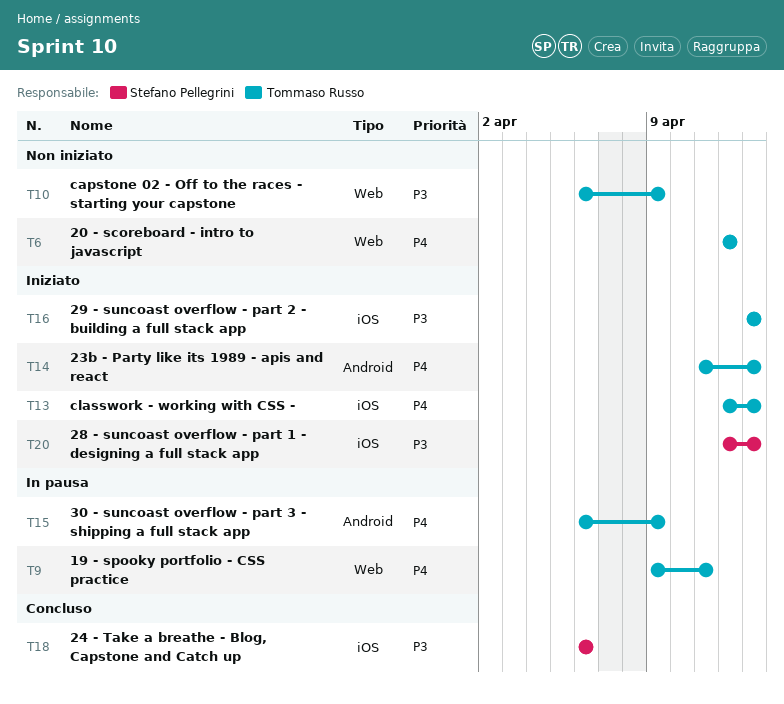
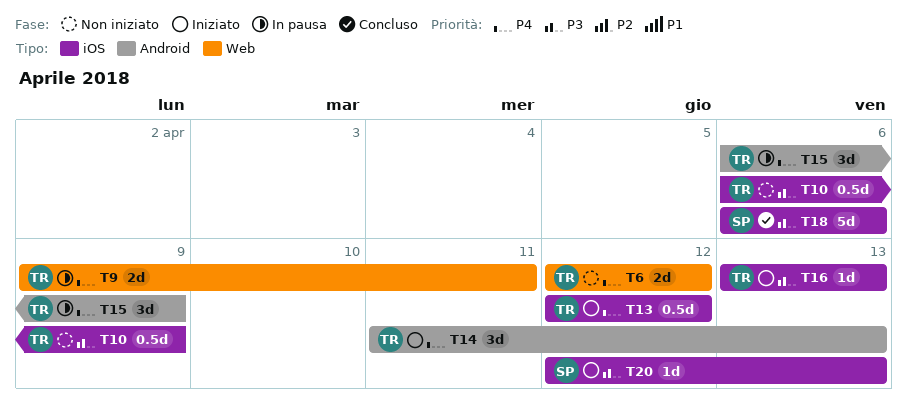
T10, label: Web -> iOS
T13, due: Apr 13 -> Apr 12

